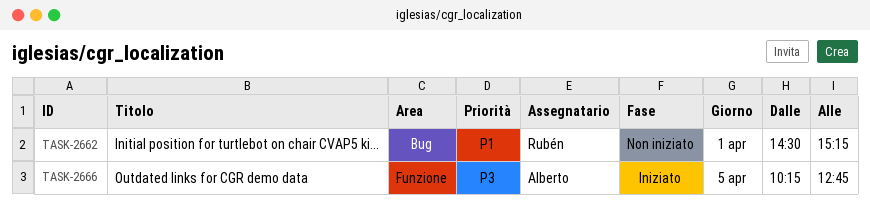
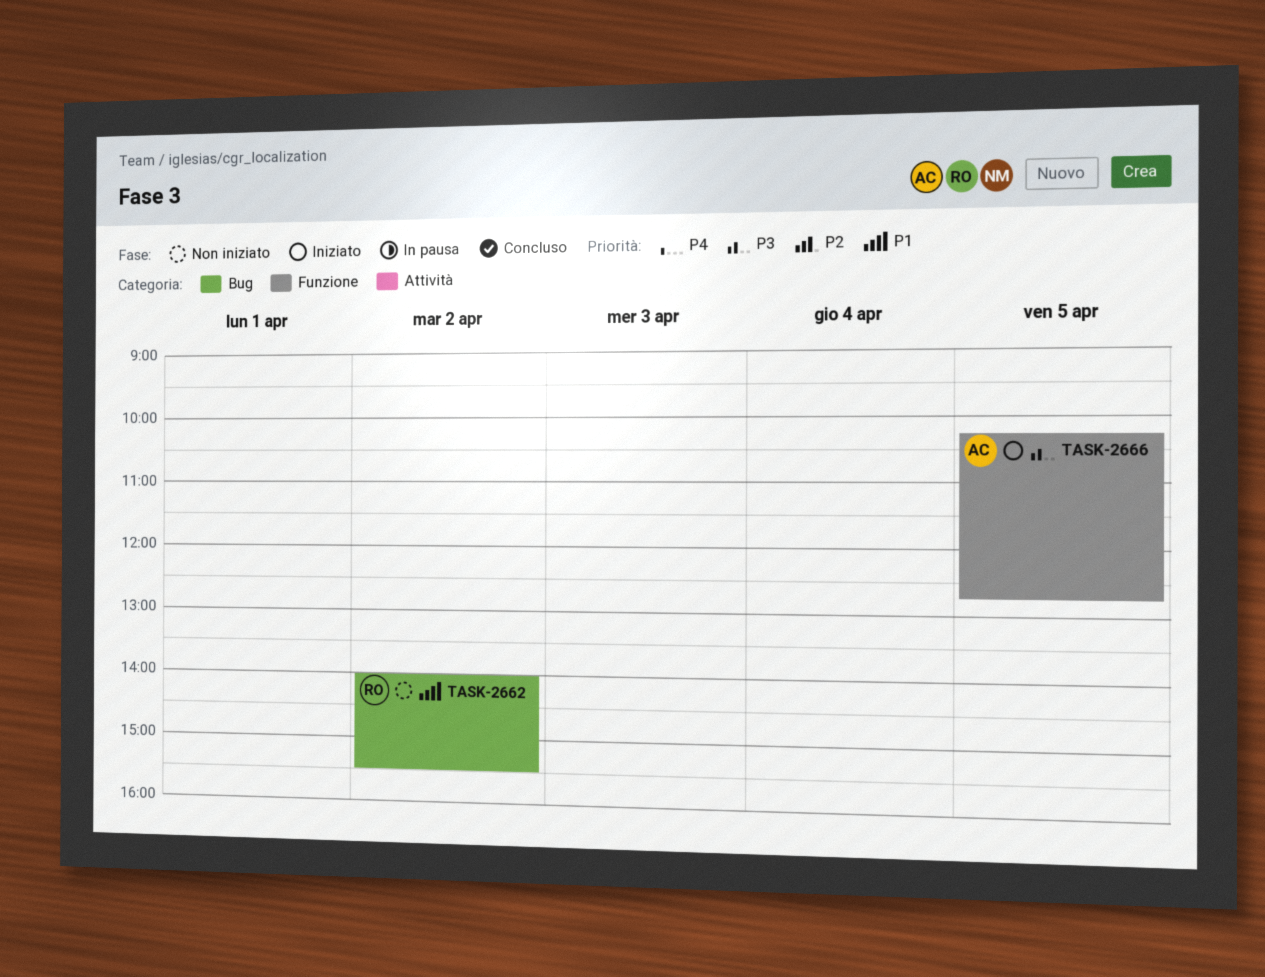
TASK-2662, day: Apr 1 -> Apr 2
TASK-2662, begins: 14:30 -> 14:00
TASK-2662, ends: 15:15 -> 15:30

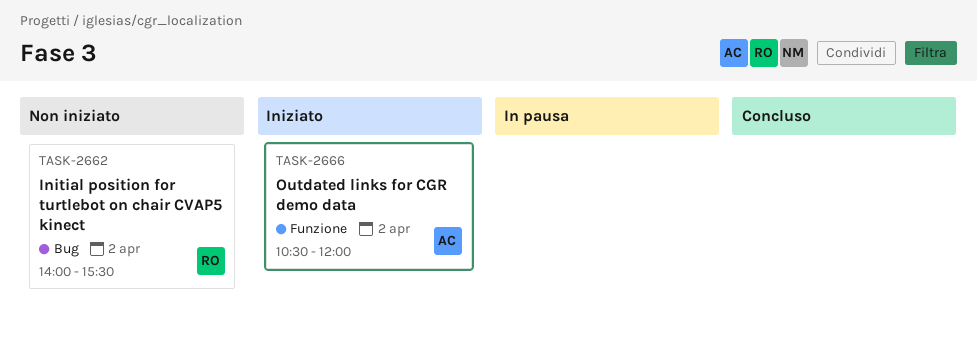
TASK-2666, day: Apr 5 -> Apr 2
TASK-2666, begins: 10:15 -> 10:30
TASK-2666, ends: 12:45 -> 12:00

